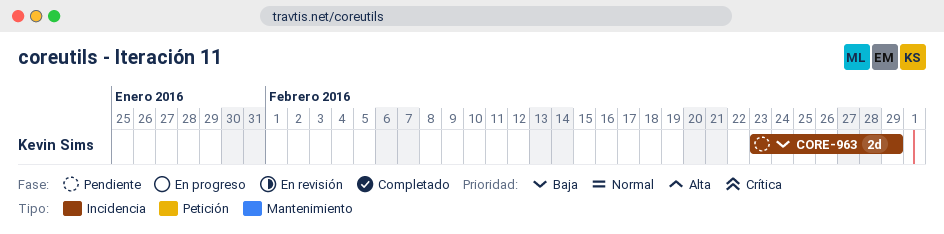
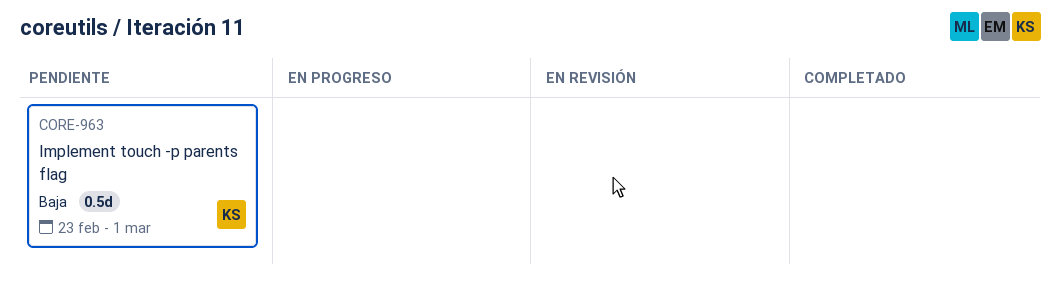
CORE-963, estimate: 2d -> 0.5d
CORE-963, due: Feb 29 -> Mar 1

